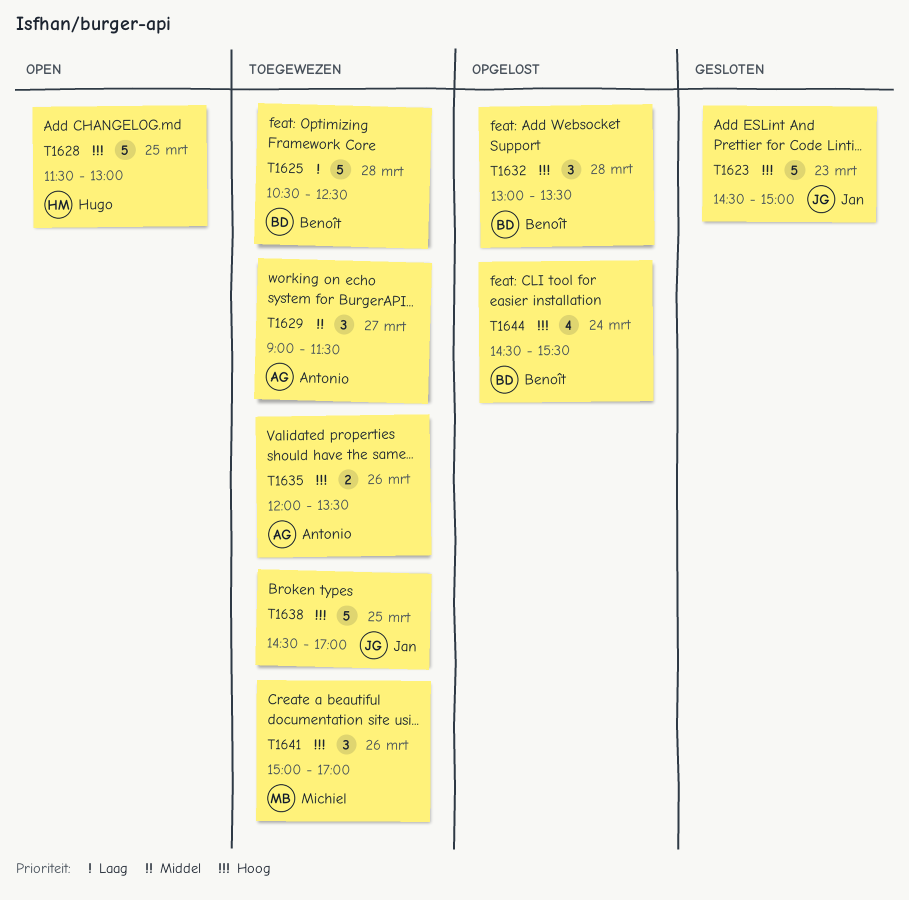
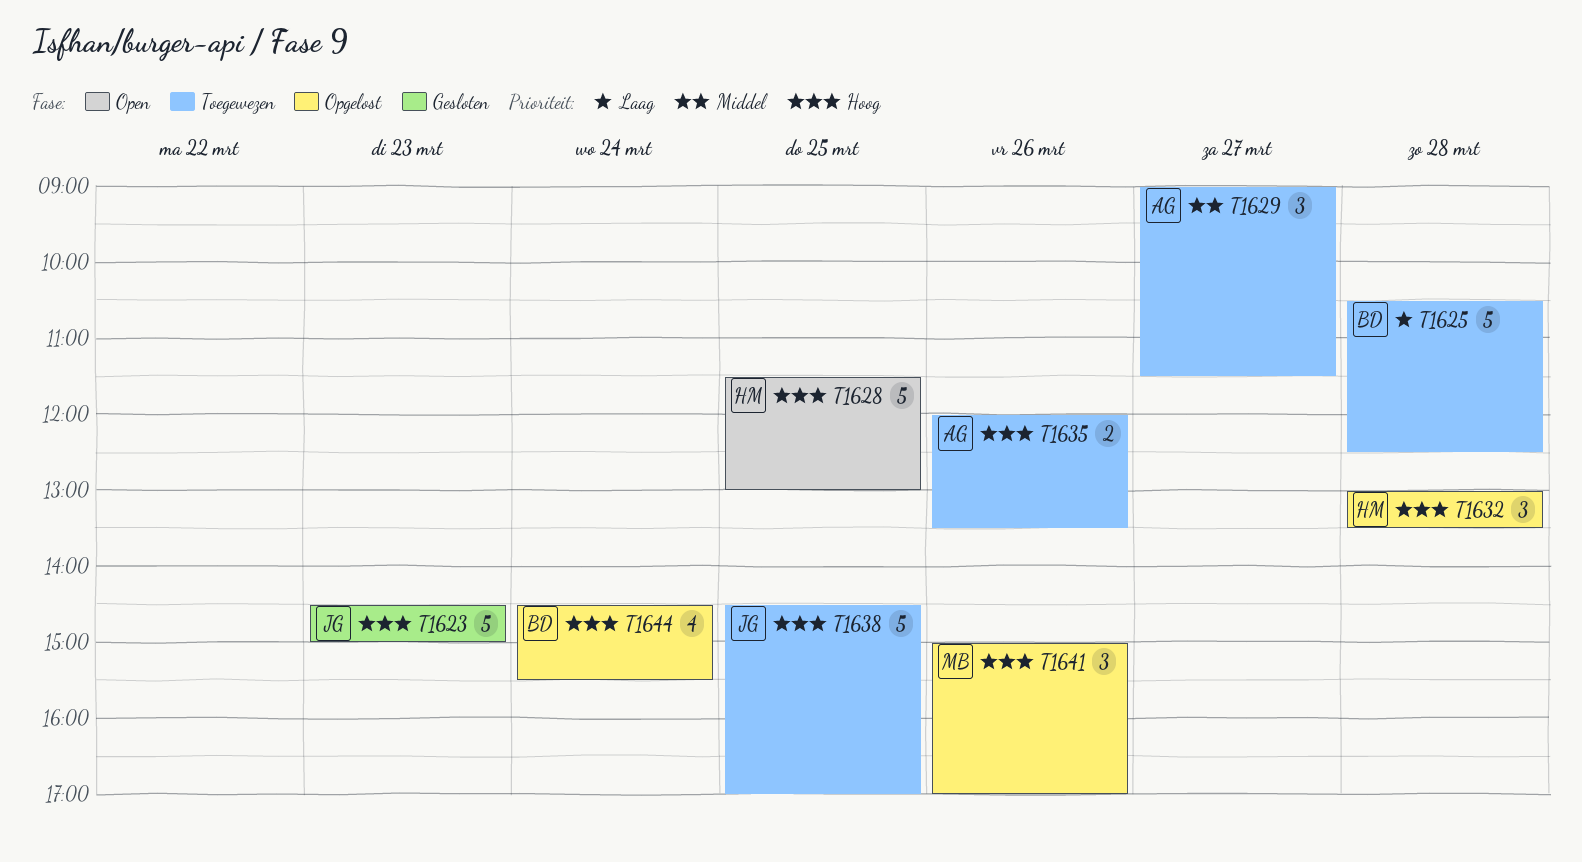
T1632, owner: Benoît -> Hugo
T1641, status: Toegewezen -> Opgelost

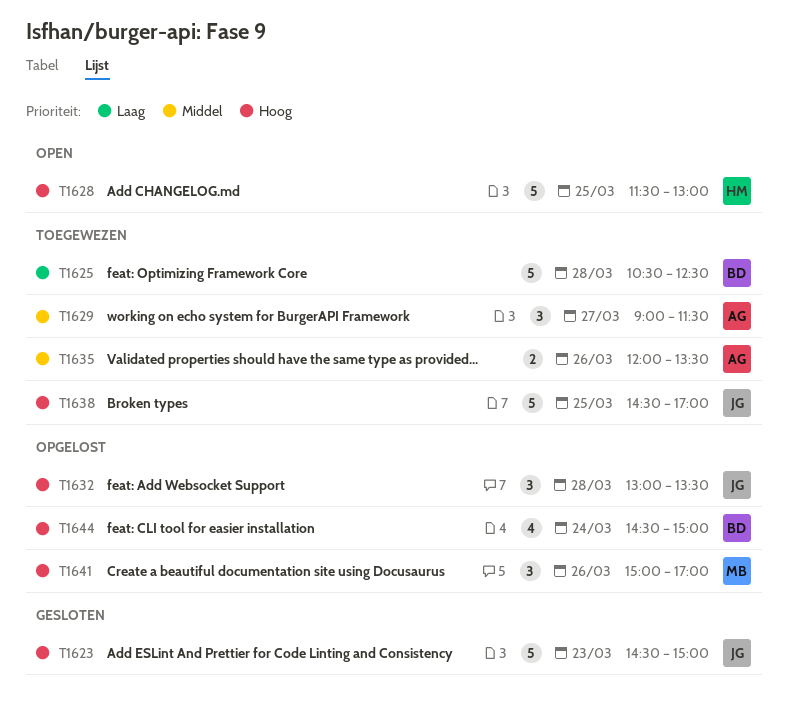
T1632, owner: HM -> JG
T1635, priority: Hoog -> Middel
T1644, ends: 15:30 -> 15:00

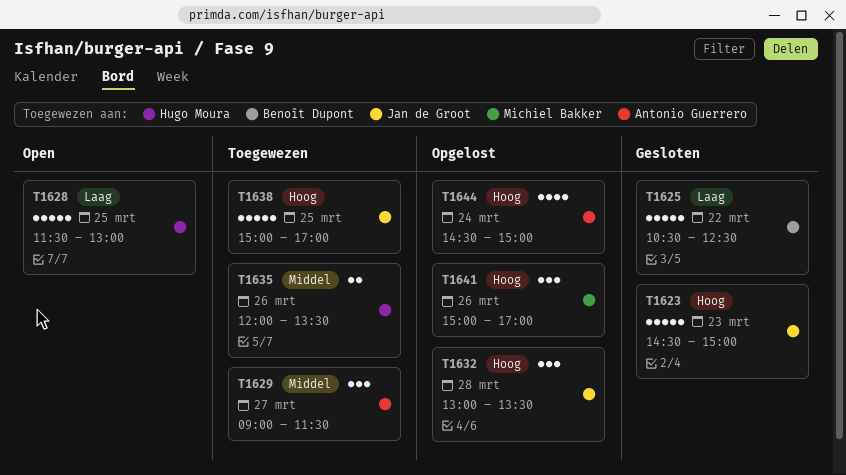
T1625, status: Toegewezen -> Gesloten
T1625, day: Mar 28 -> Mar 22
T1628, priority: Hoog -> Laag
T1635, owner: Antonio Guerrero -> Hugo Moura
T1638, begins: 14:30 -> 15:00
T1644, owner: Benoît Dupont -> Antonio Guerrero

